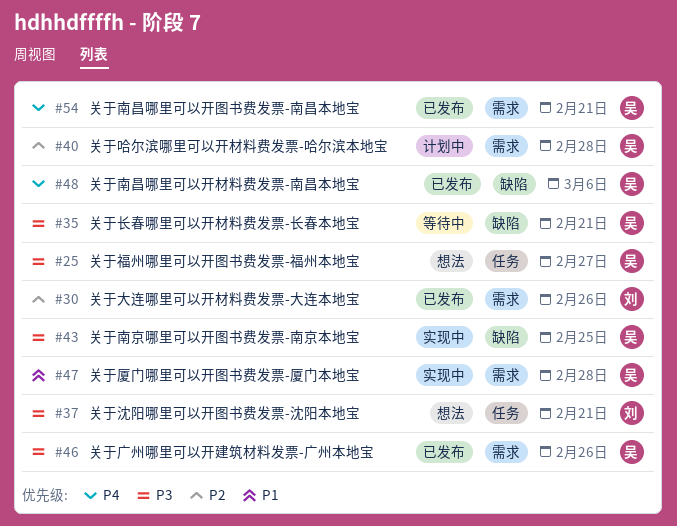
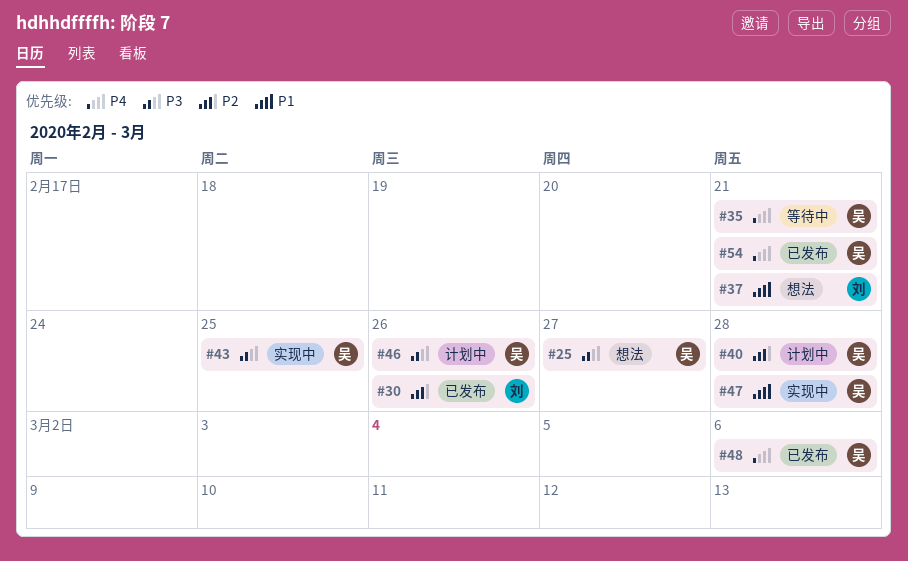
#35, priority: P3 -> P4
#37, priority: P3 -> P1
#46, status: 已发布 -> 计划中

